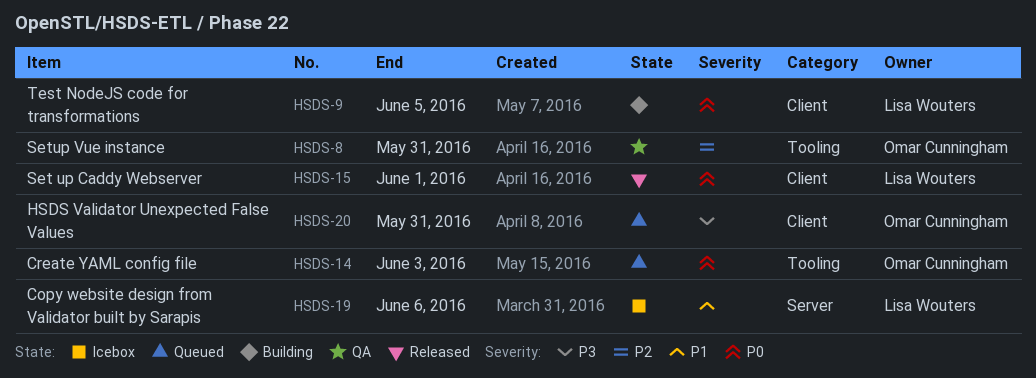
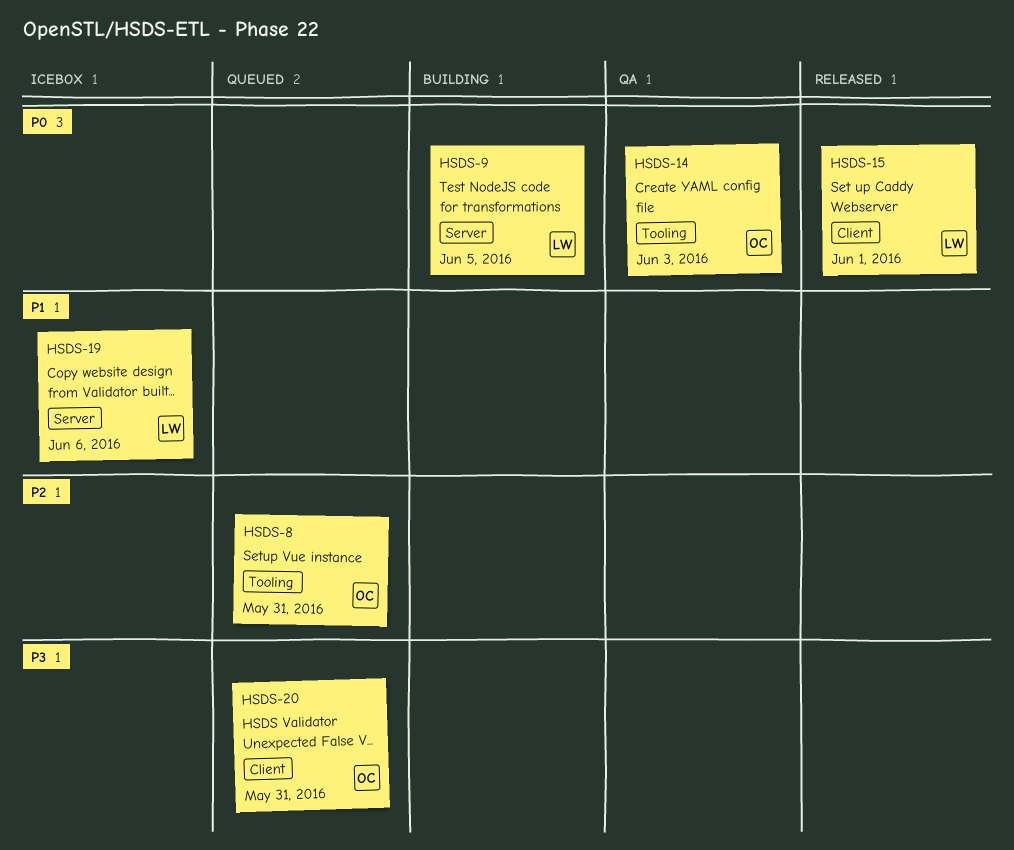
HSDS-8, status: QA -> Queued
HSDS-9, label: Client -> Server
HSDS-14, status: Queued -> QA

